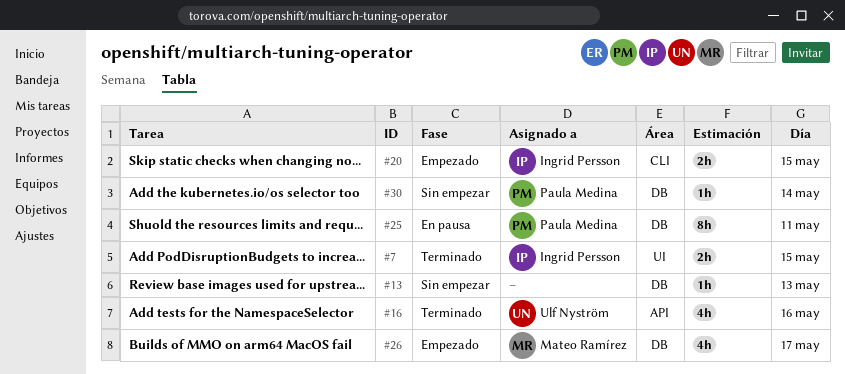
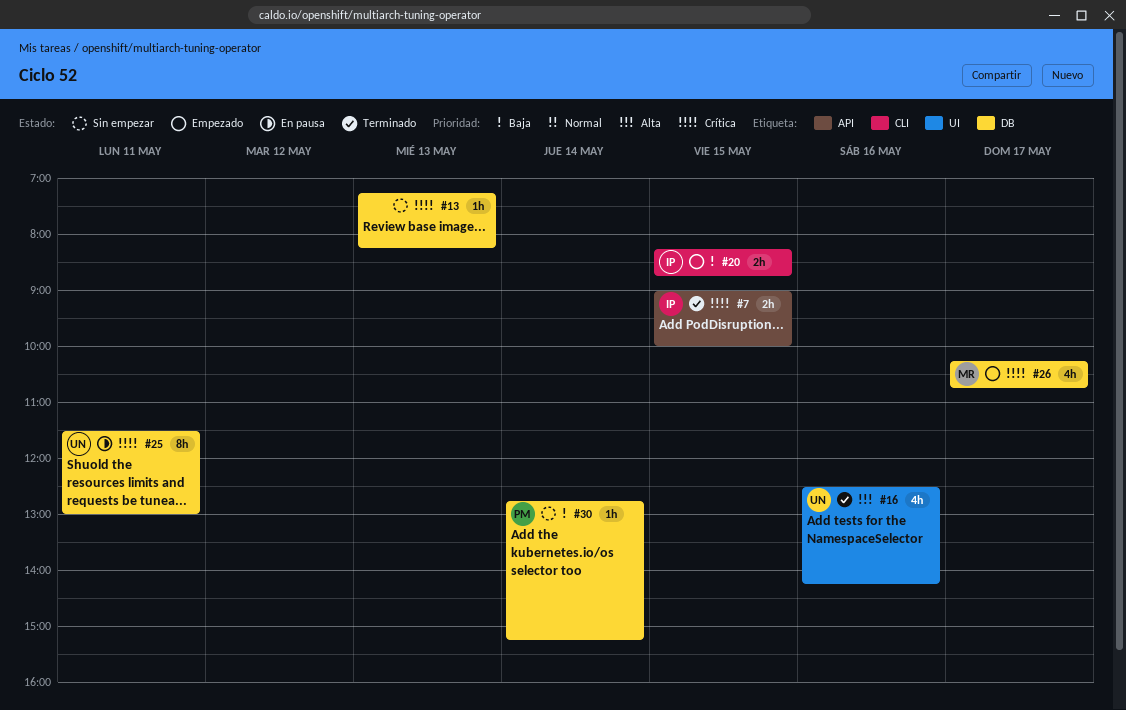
#7, label: UI -> API
#16, label: API -> UI
#25, owner: Paula Medina -> Ulf Nyström

